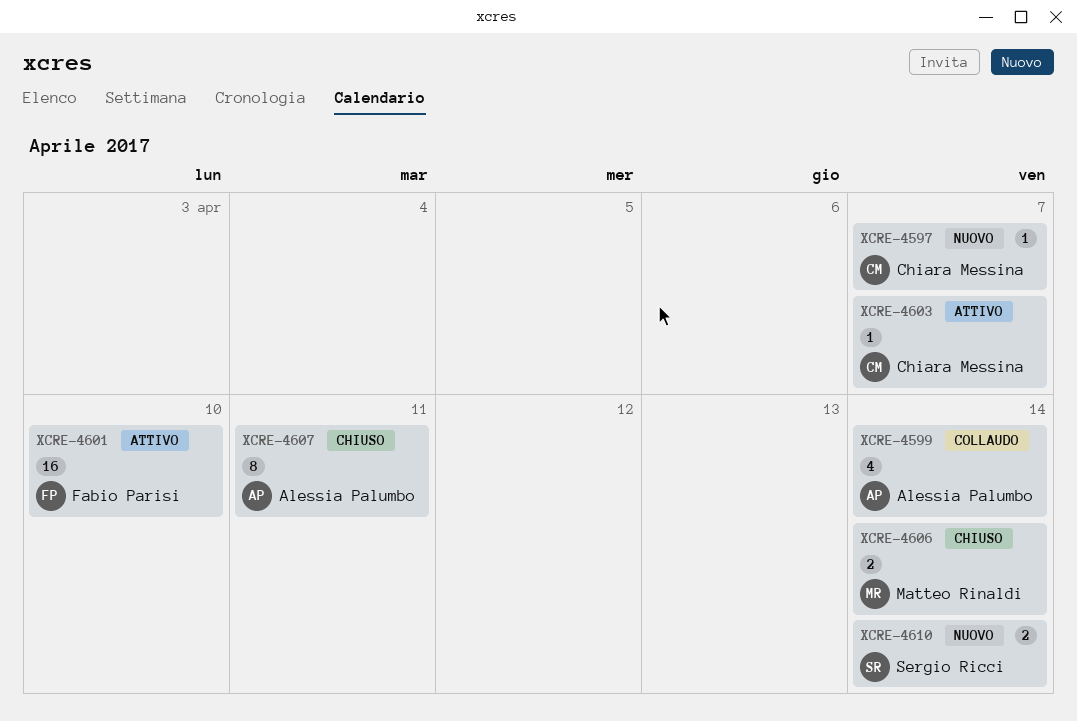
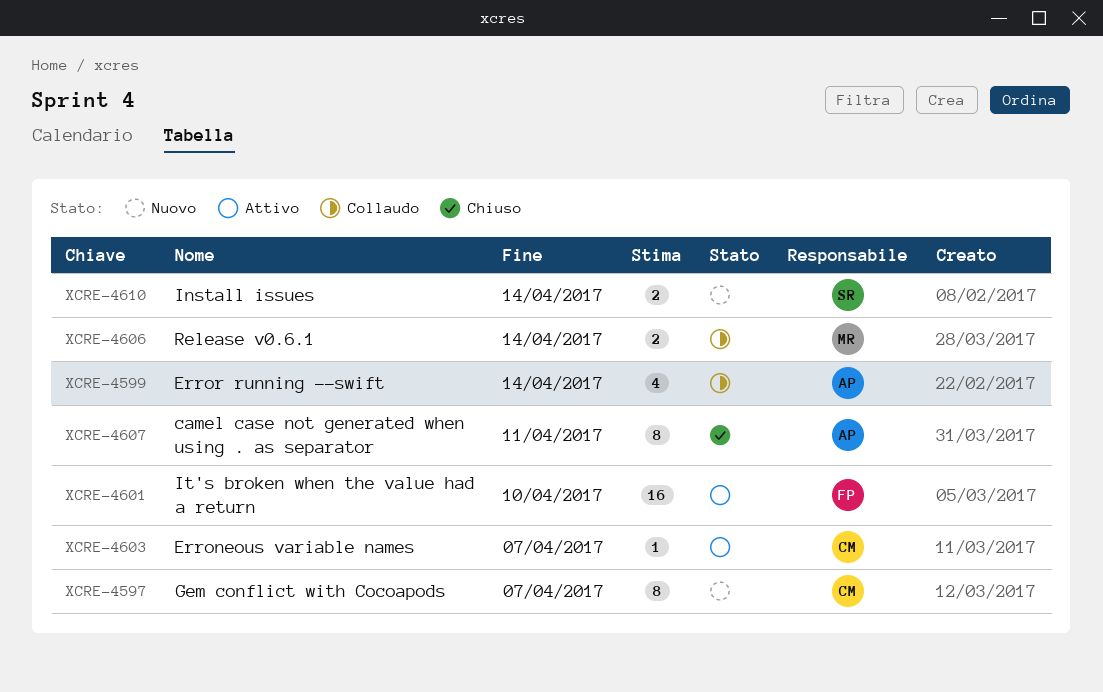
XCRE-4597, estimate: 1 -> 8
XCRE-4606, status: Chiuso -> Collaudo

